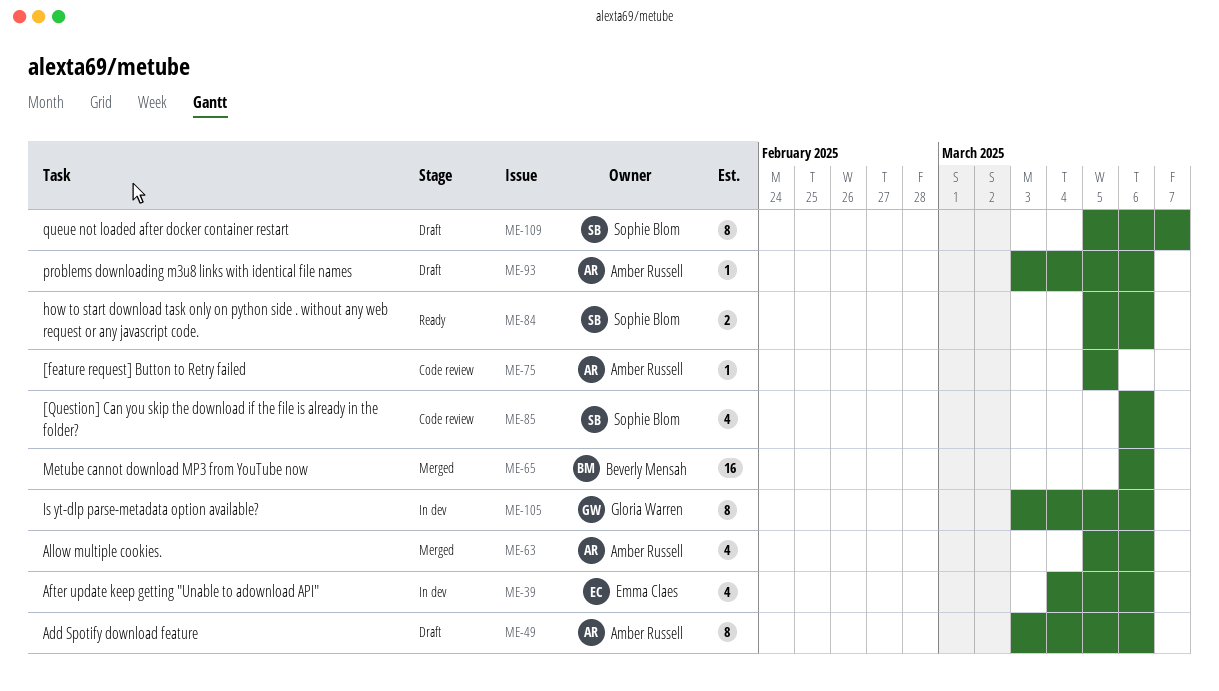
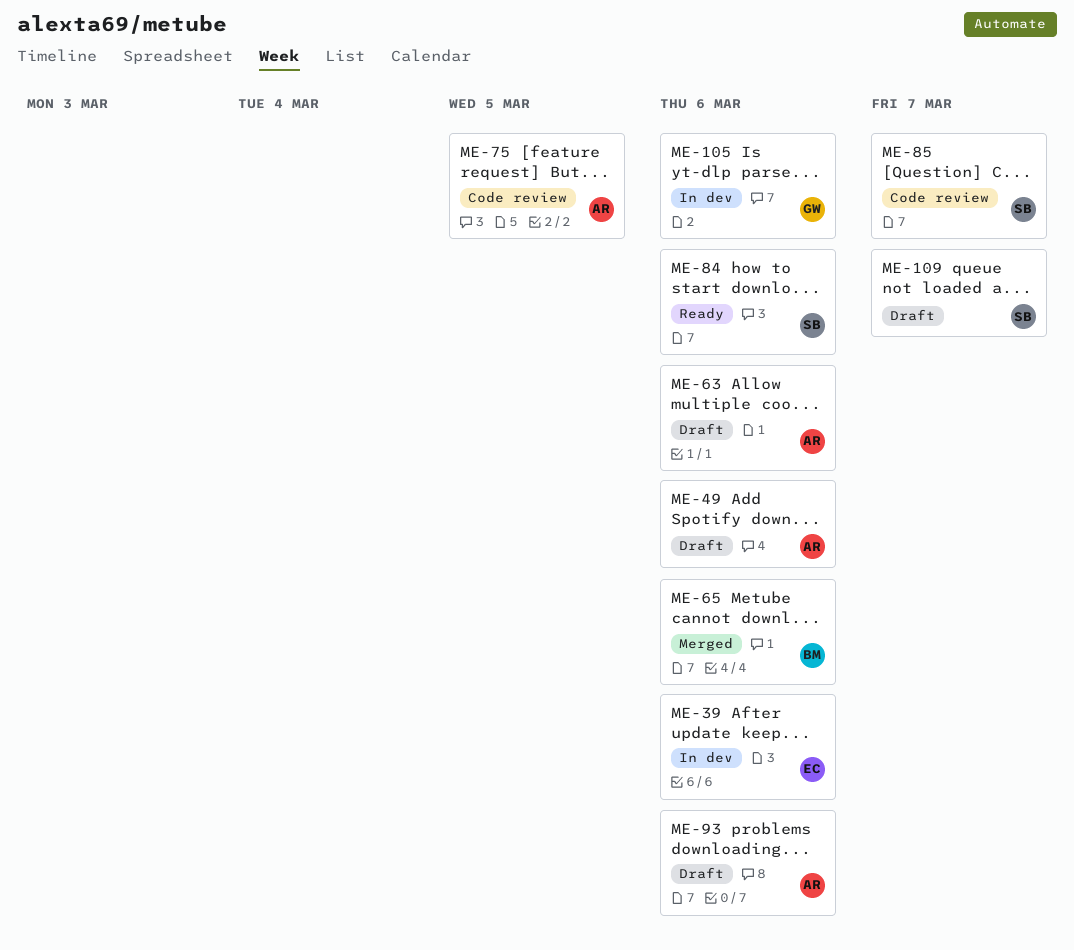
ME-63, status: Merged -> Draft
ME-85, due: Mar 6 -> Mar 7

